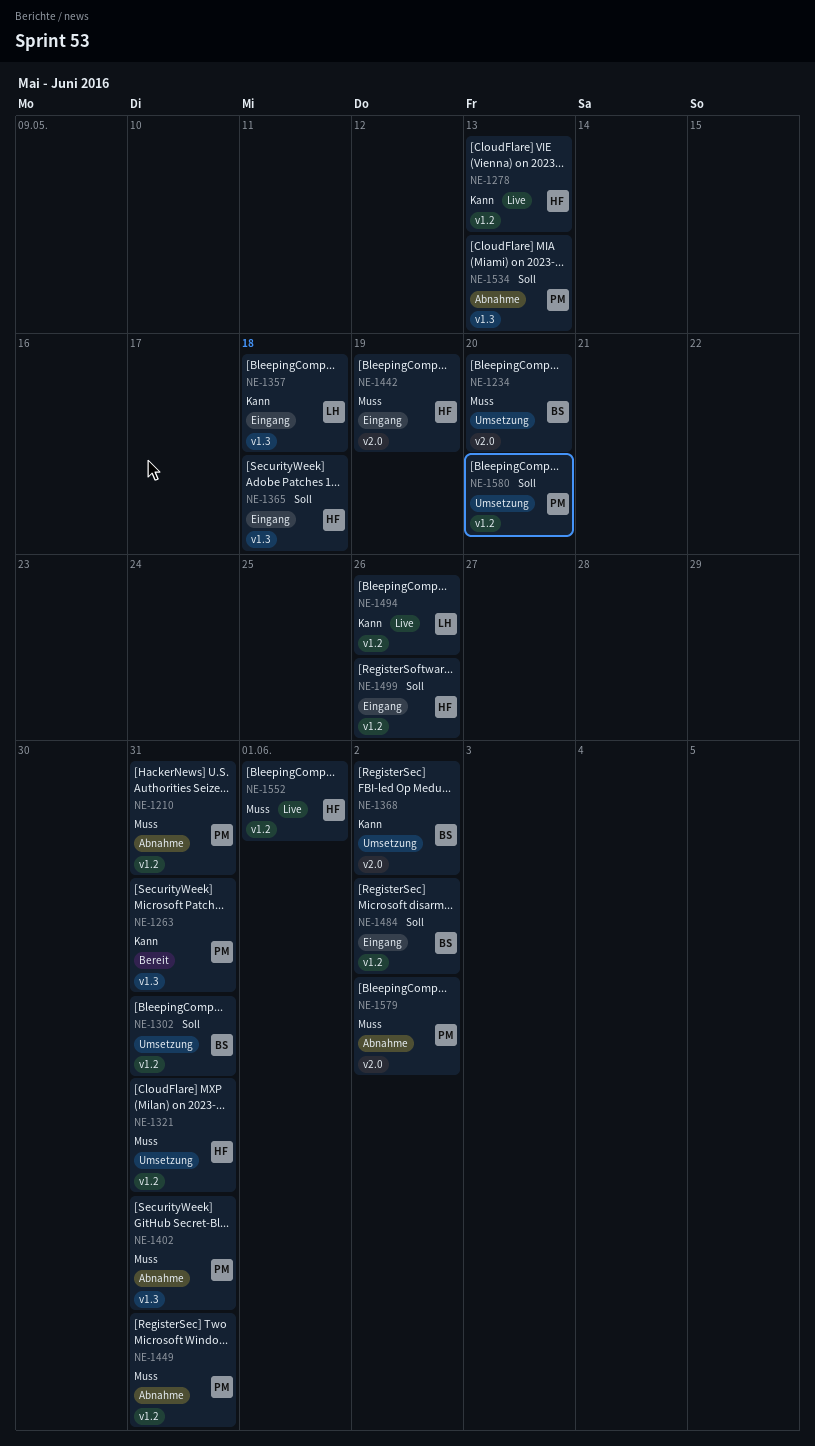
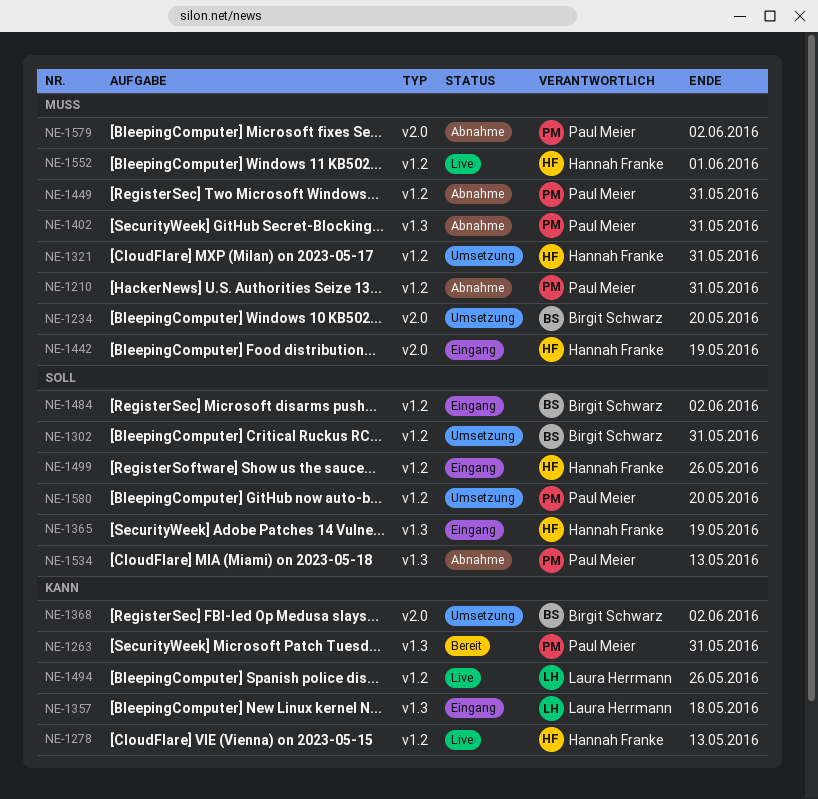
NE-1365, due: May 18 -> May 19

